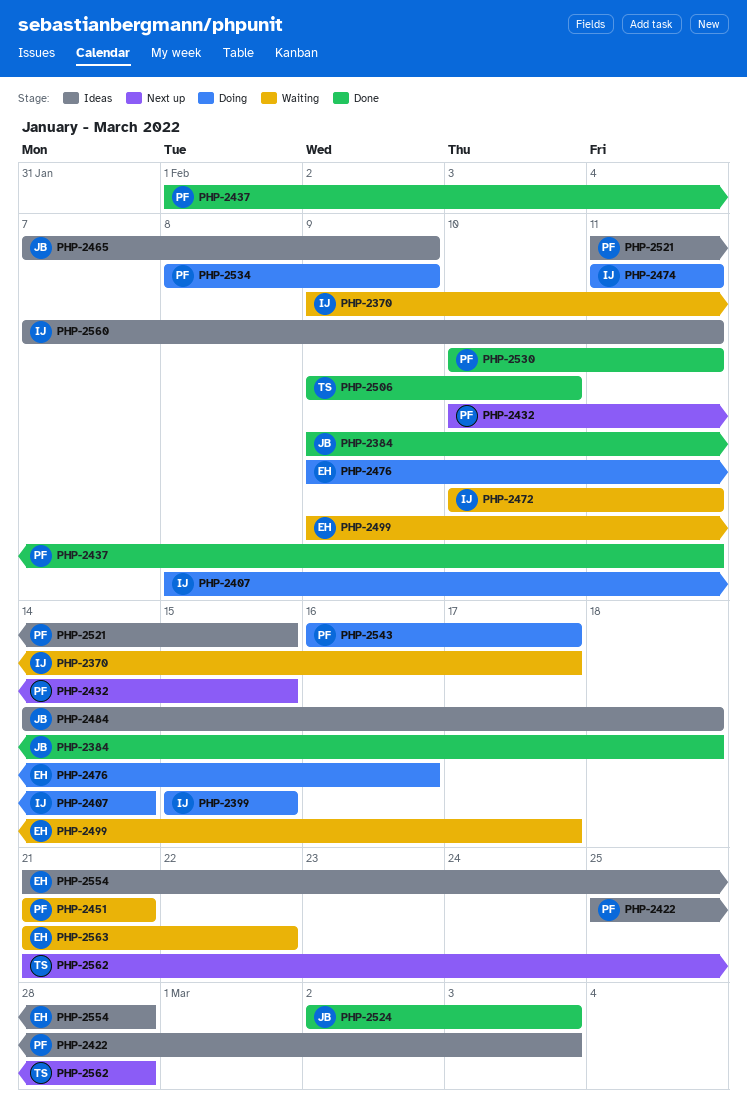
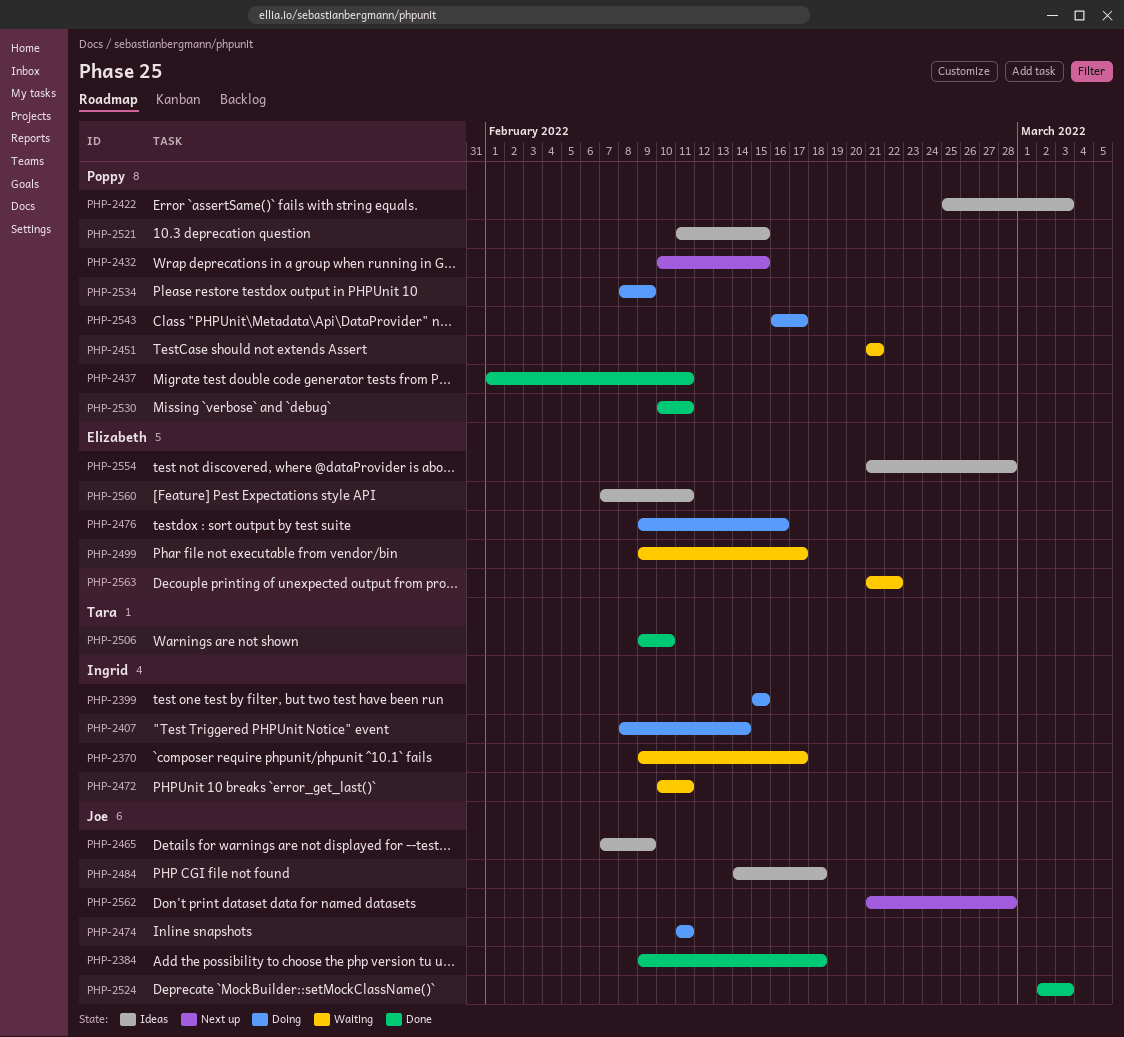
PHP-2474, owner: Ingrid -> Joe
PHP-2560, owner: Ingrid -> Elizabeth
PHP-2562, owner: Tara -> Joe

